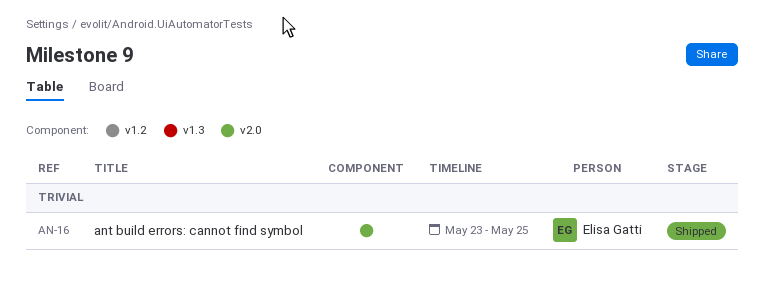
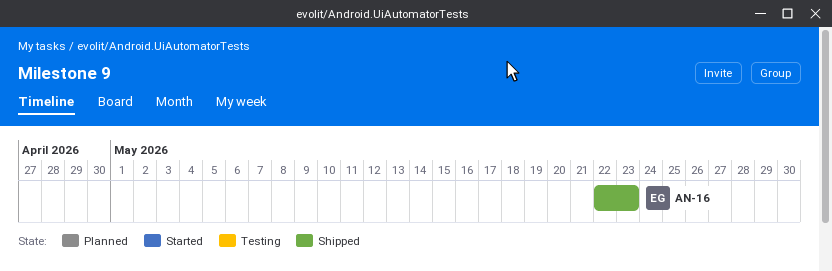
AN-16, start: May 23 -> May 22
AN-16, due: May 25 -> May 23

